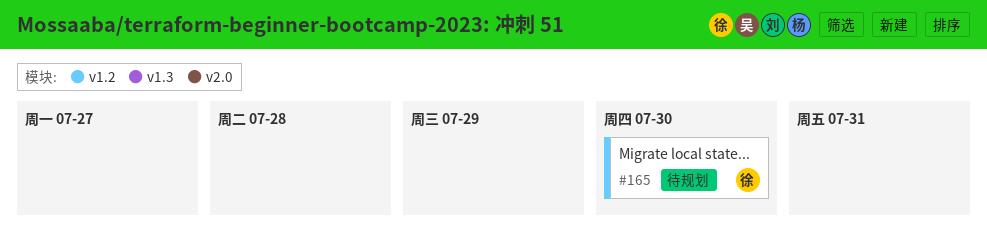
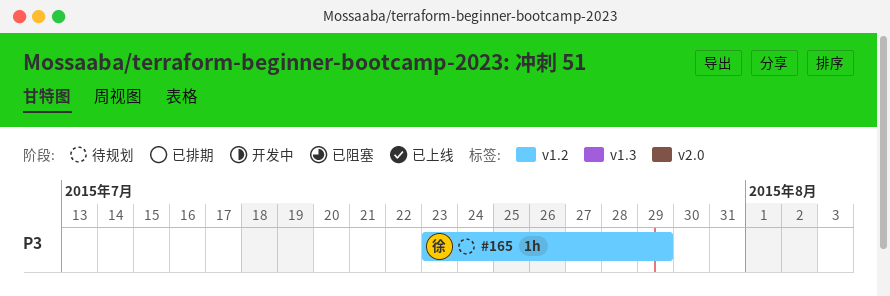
#165, due: Jul 30 -> Jul 29

